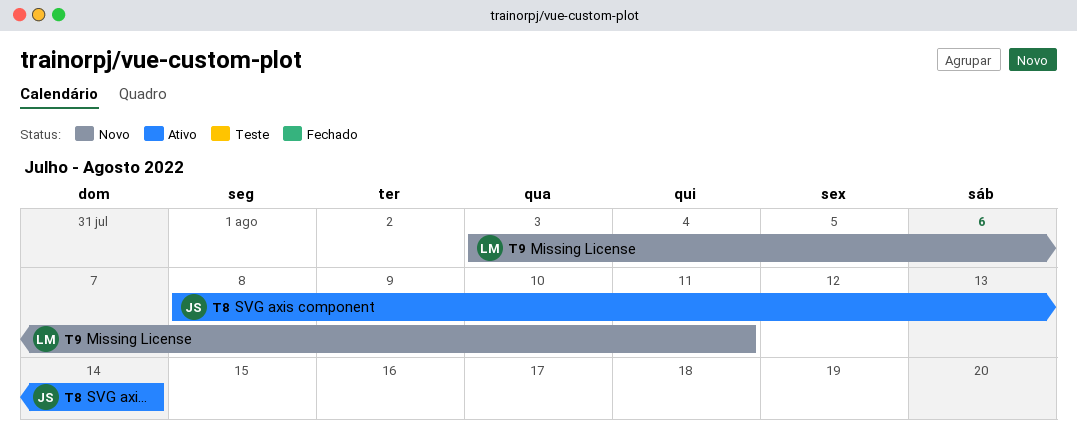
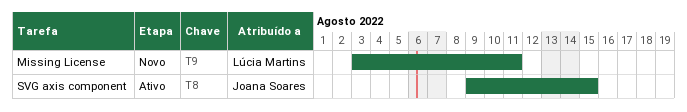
T8, start: Aug 8 -> Aug 9
T8, due: Aug 14 -> Aug 15

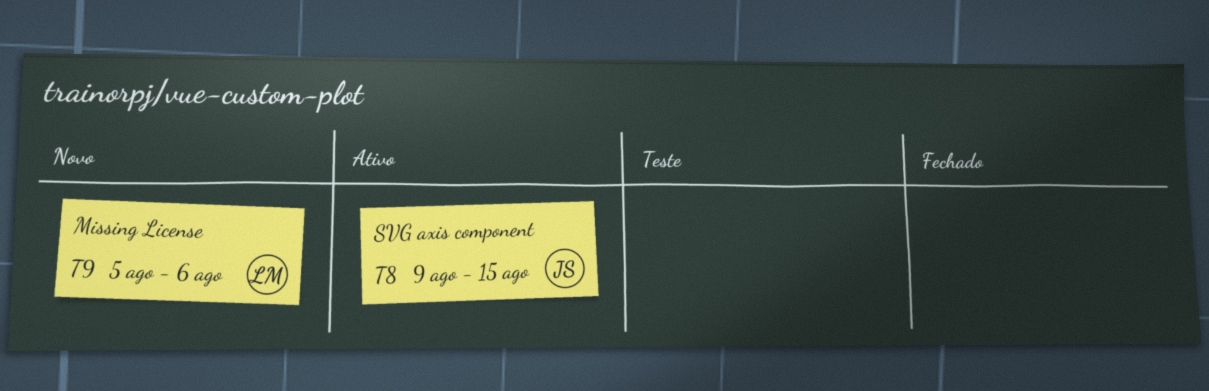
T9, start: Aug 3 -> Aug 5
T9, due: Aug 11 -> Aug 6

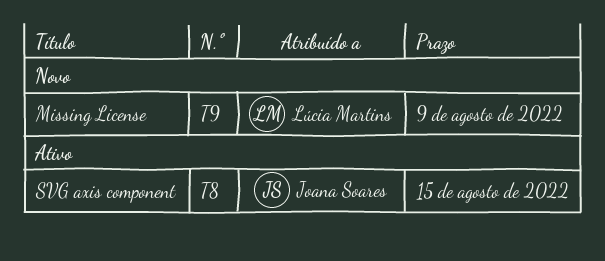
T9, due: Aug 6 -> Aug 9

